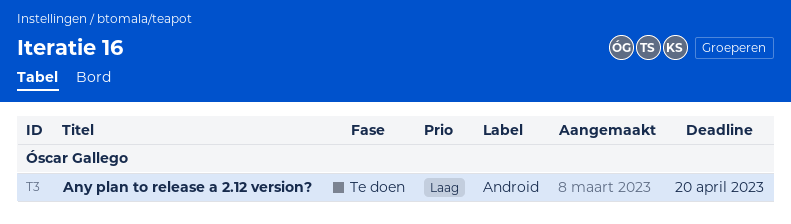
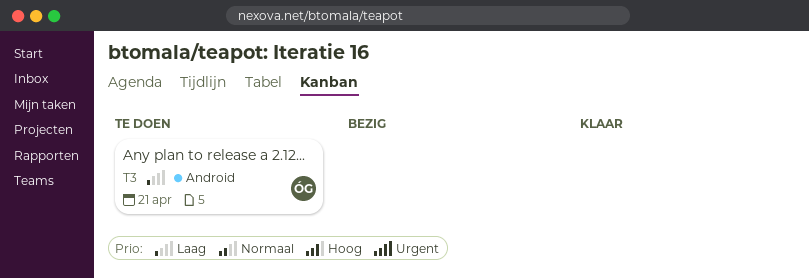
T3, due: Apr 20 -> Apr 21

